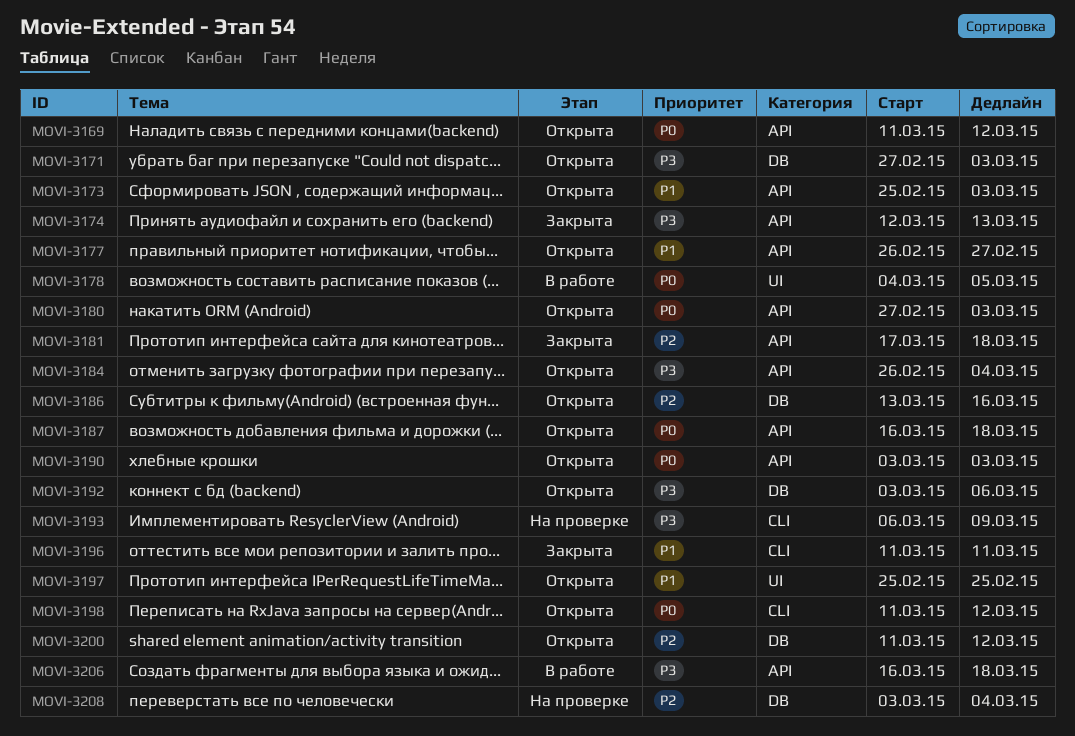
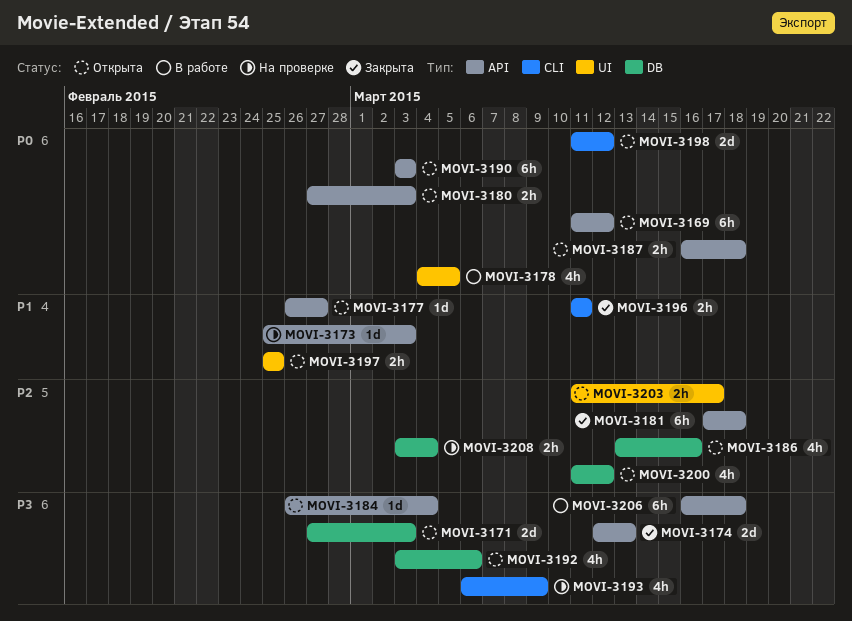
MOVI-3173, status: Открыта -> На проверке
MOVI-3203: none -> present

